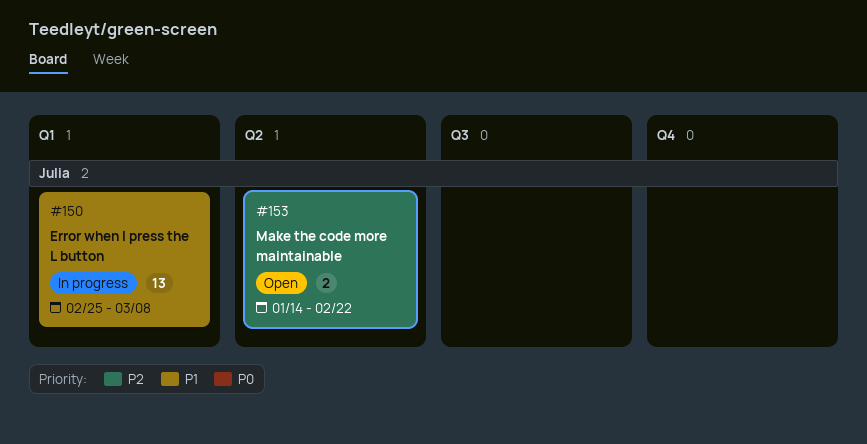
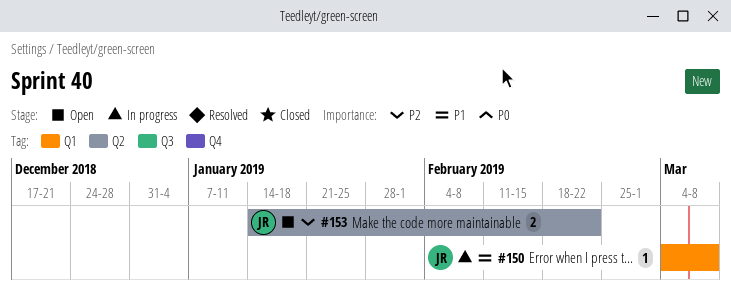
#150, estimate: 13 -> 1
#150, start: Feb 25 -> Mar 4

